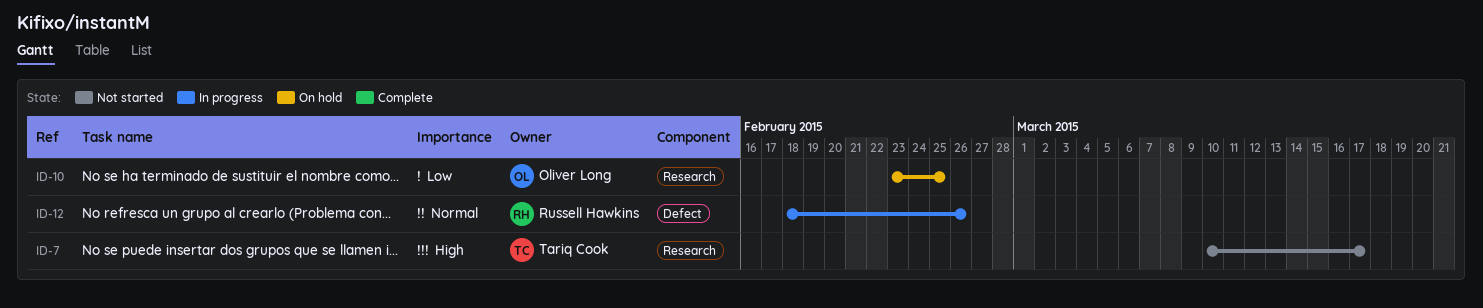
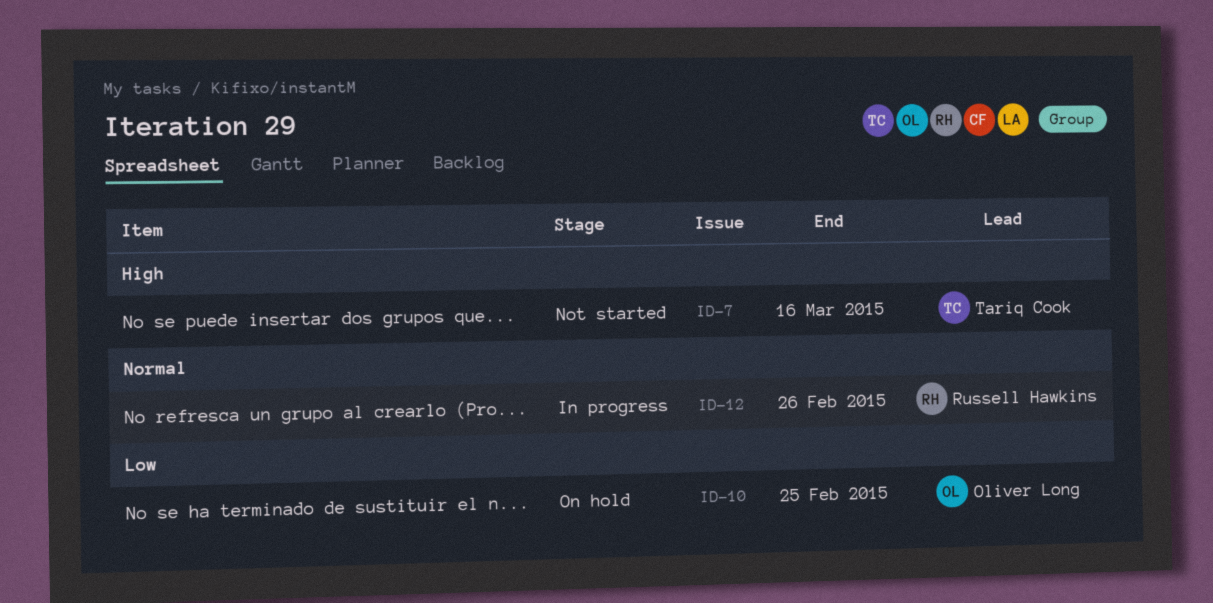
ID-7, due: Mar 17 -> Mar 16

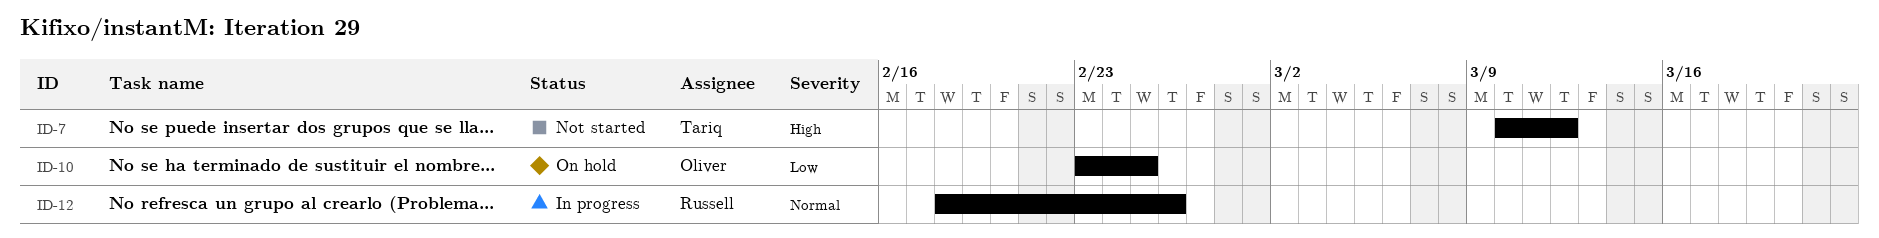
ID-7, due: Mar 16 -> Mar 12

